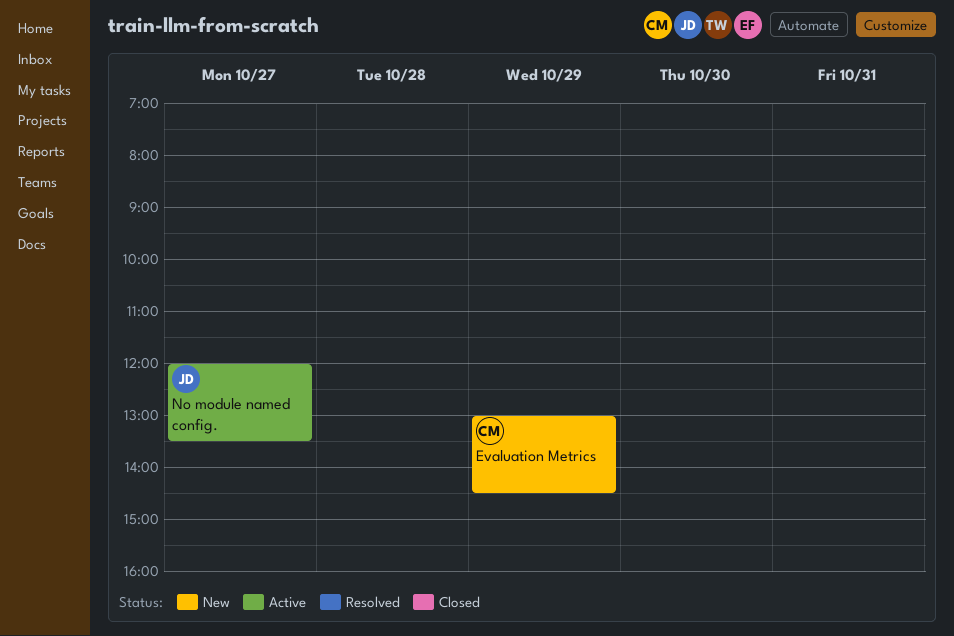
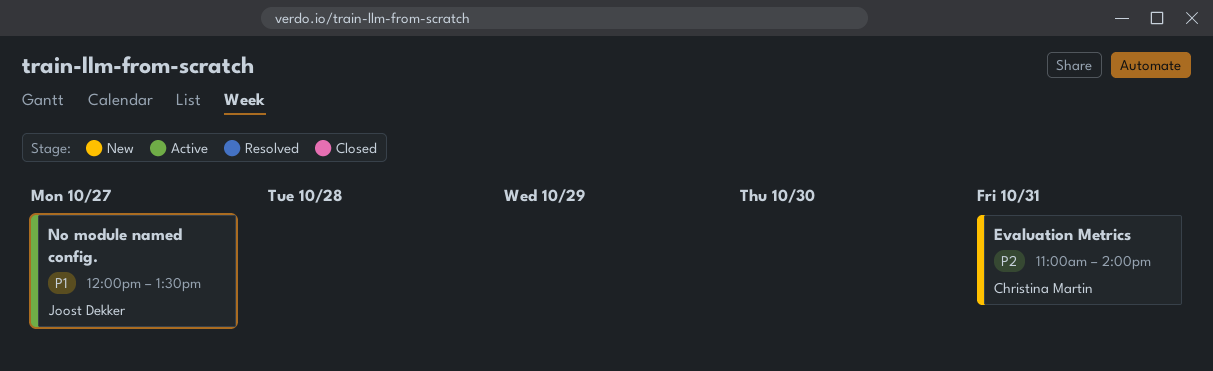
Evaluation Metrics, day: Oct 29 -> Oct 31
Evaluation Metrics, begins: 13:00 -> 11:00
Evaluation Metrics, ends: 14:30 -> 14:00

